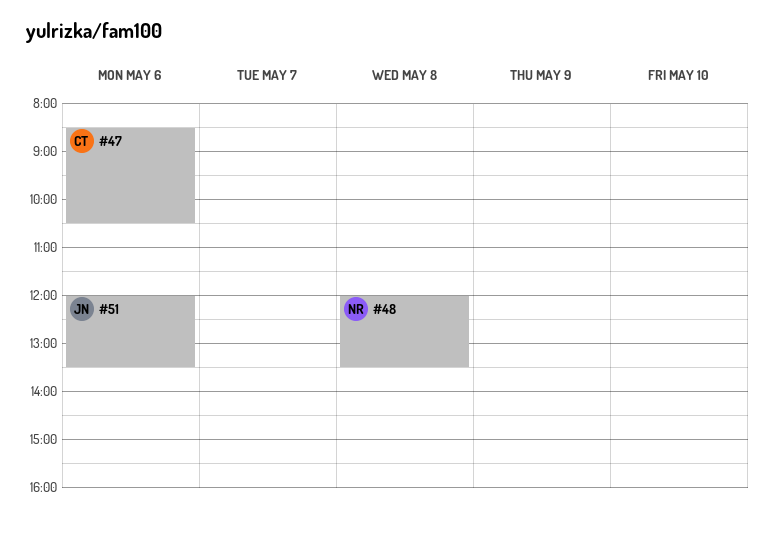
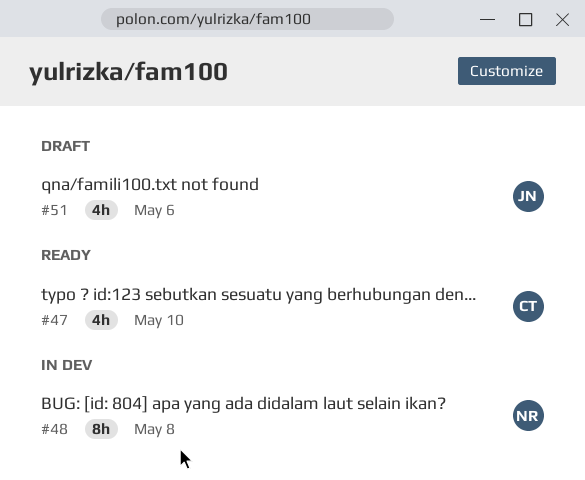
#47, day: May 6 -> May 10

